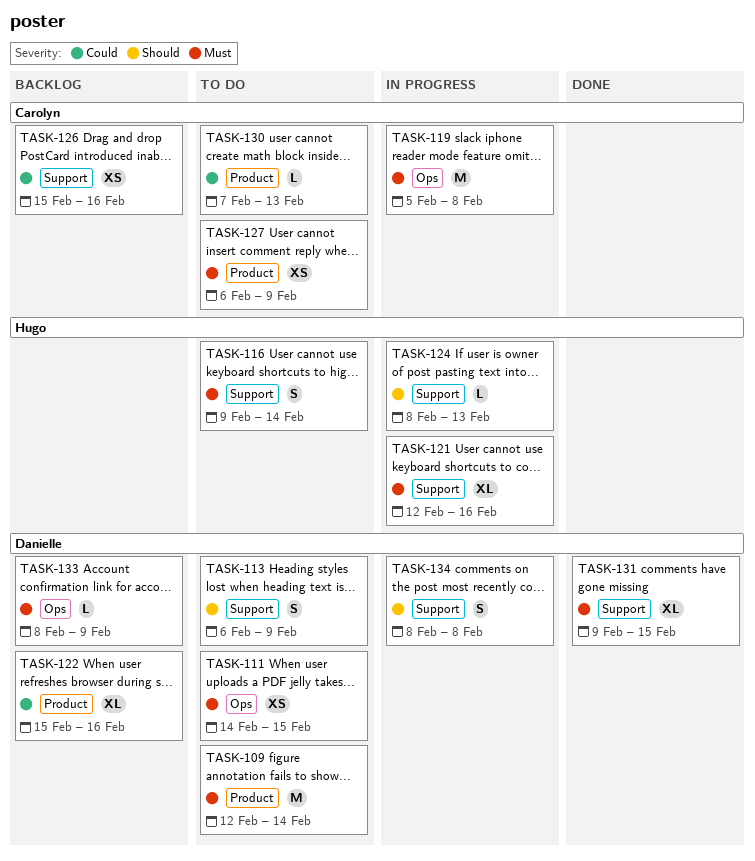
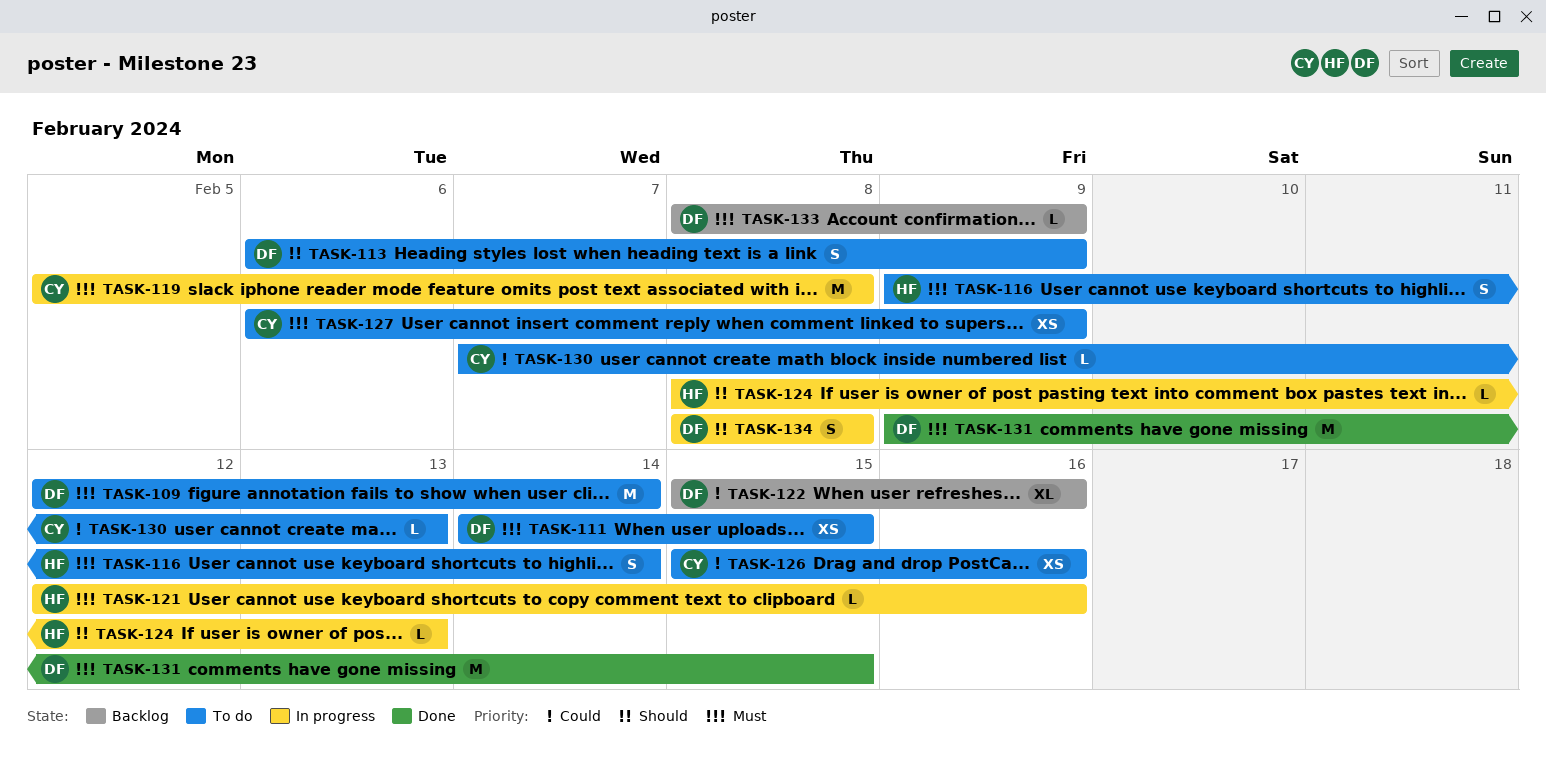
TASK-121, estimate: XL -> L
TASK-126, status: Backlog -> To do
TASK-131, estimate: XL -> M

